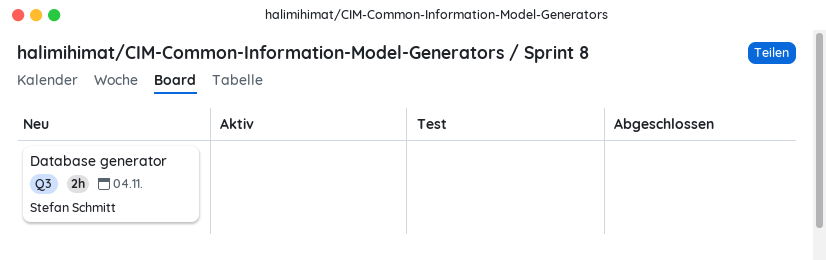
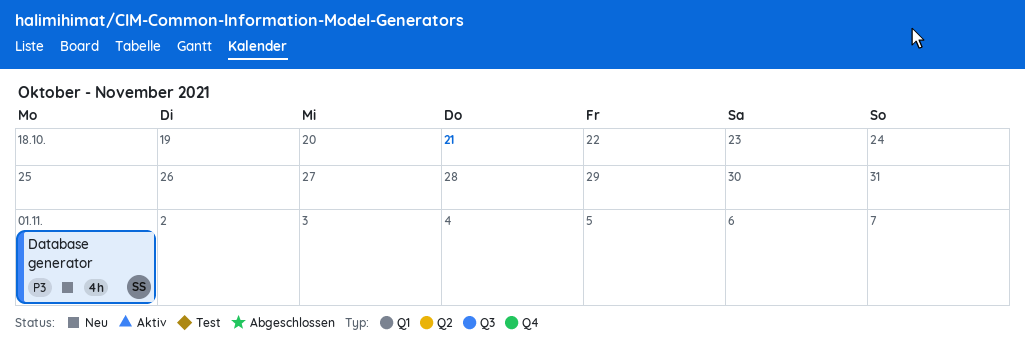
Database generator, estimate: 2h -> 4h
Database generator, due: Nov 4 -> Nov 1

